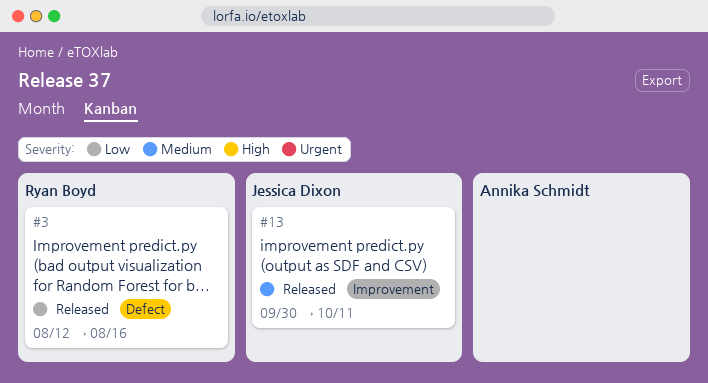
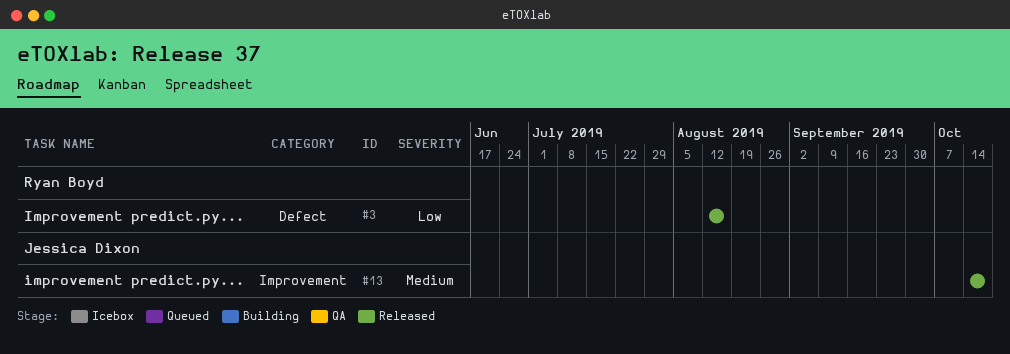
#13, start: Sep 30 -> Oct 14
#13, due: Oct 11 -> Oct 18

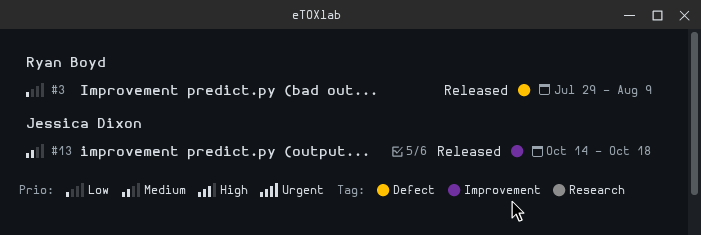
#3, start: Aug 12 -> Jul 29
#3, due: Aug 16 -> Aug 9

